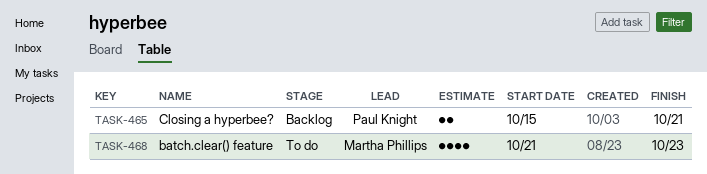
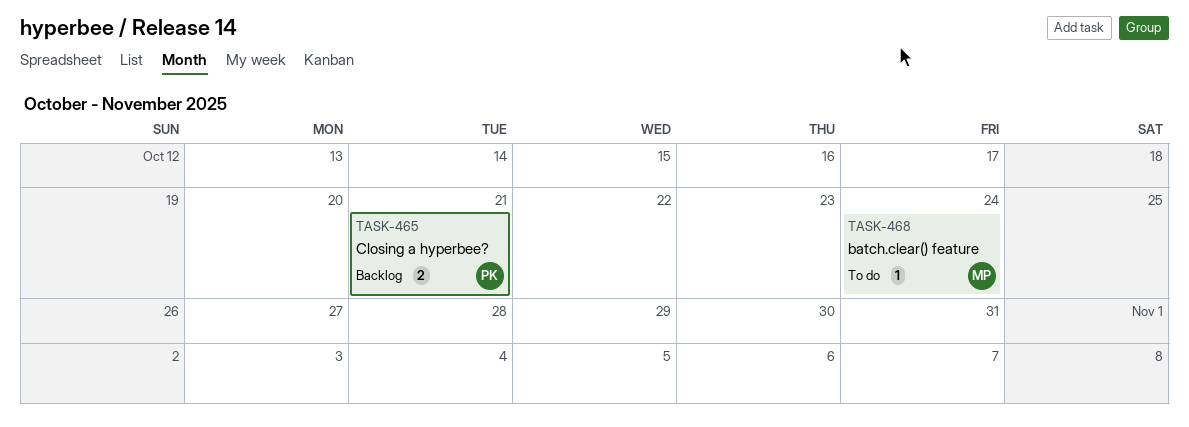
TASK-468, estimate: 4 -> 1
TASK-468, due: Oct 23 -> Oct 24

